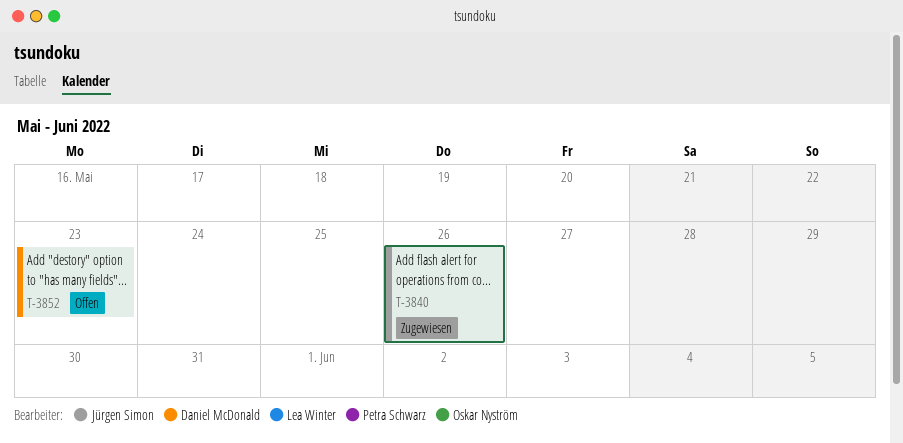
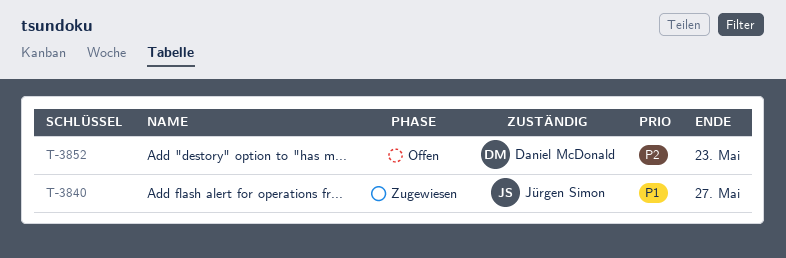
T-3840, due: May 26 -> May 27

